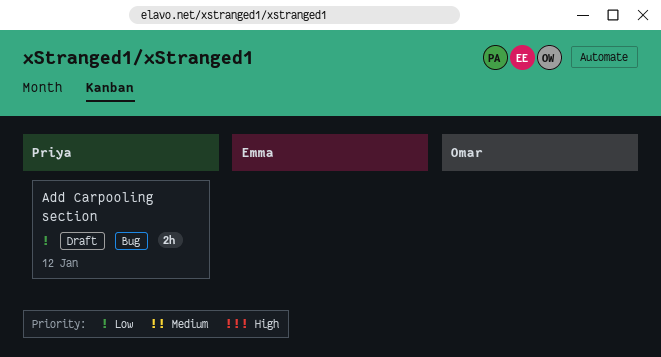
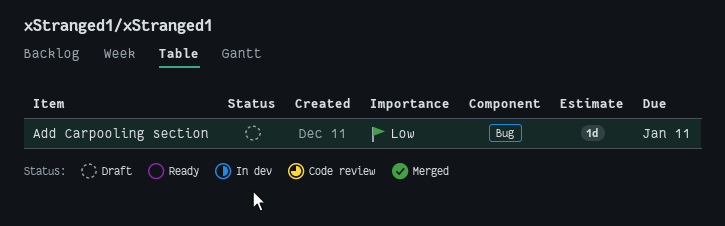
Add Carpooling section, estimate: 2h -> 1d
Add Carpooling section, due: Jan 12 -> Jan 11

